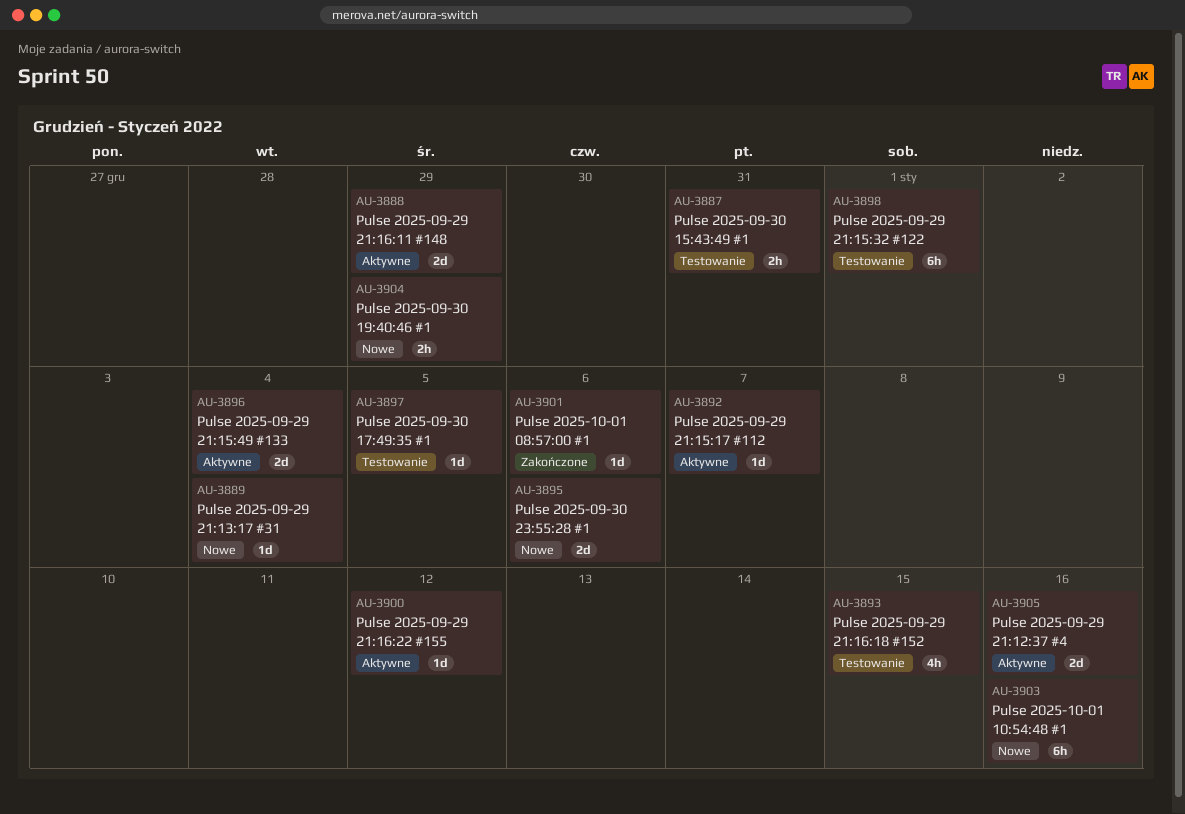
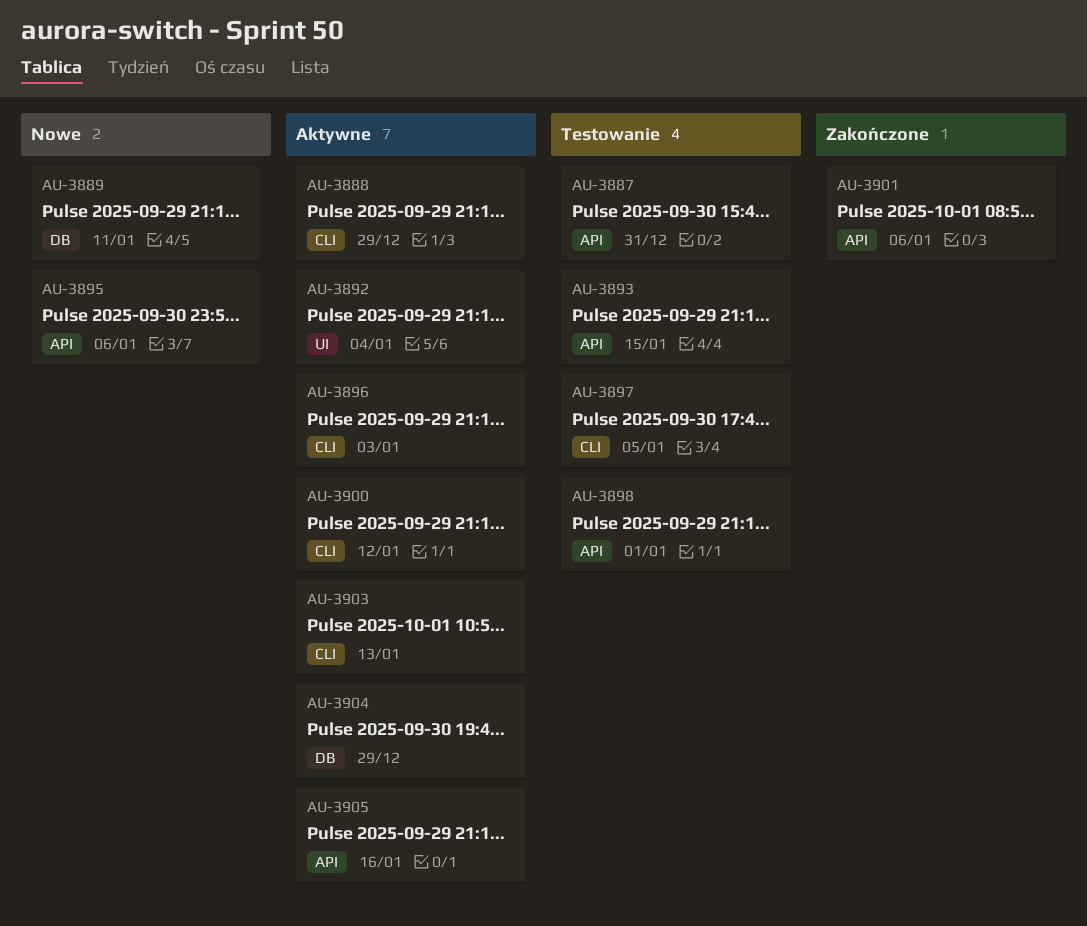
AU-3889, due: Jan 4 -> Jan 11
AU-3892, due: Jan 7 -> Jan 4
AU-3896, due: Jan 4 -> Jan 3
AU-3903, status: Nowe -> Aktywne
AU-3903, due: Jan 16 -> Jan 13
AU-3904, status: Nowe -> Aktywne

